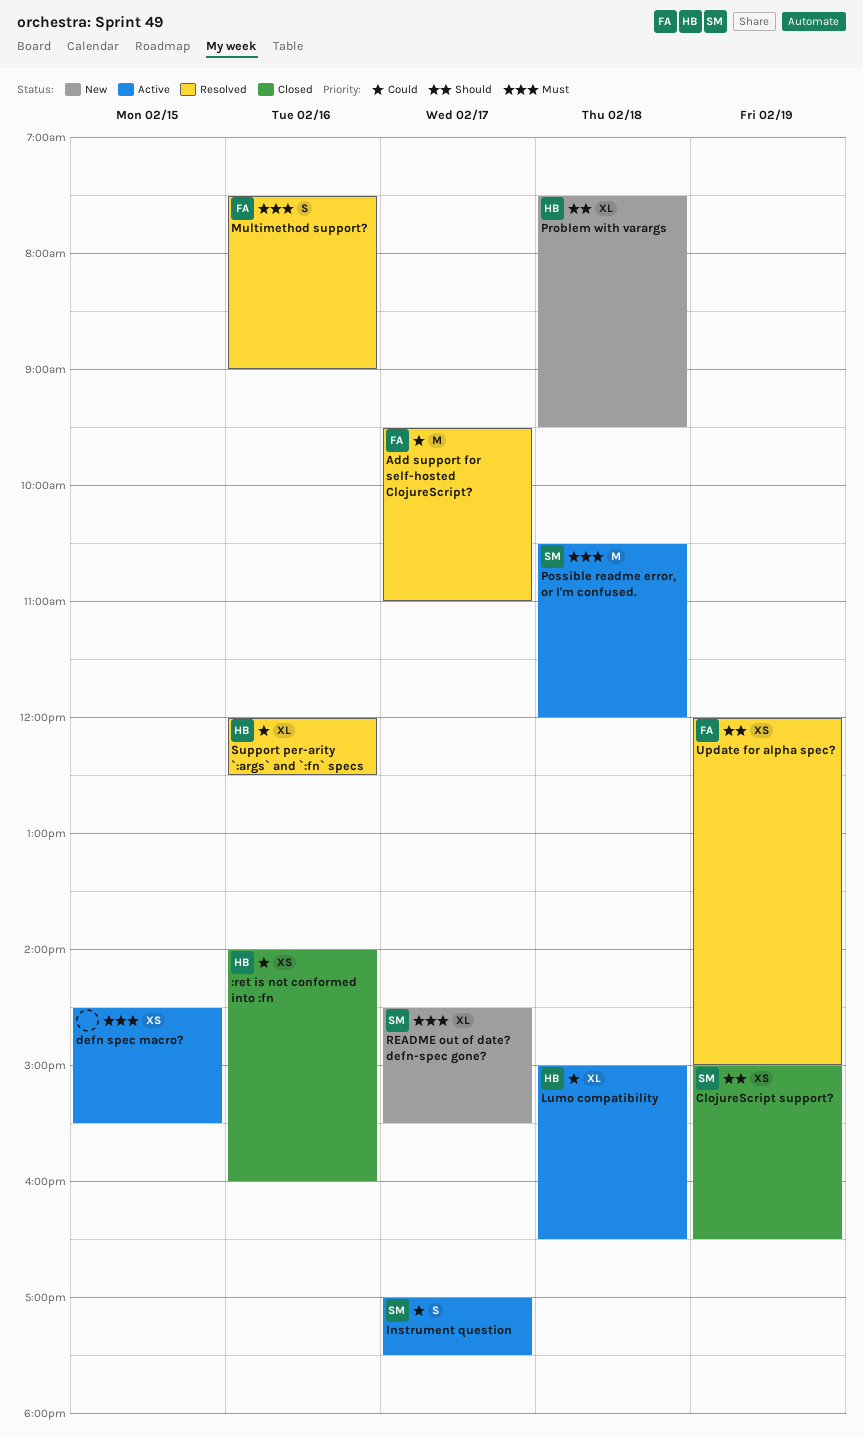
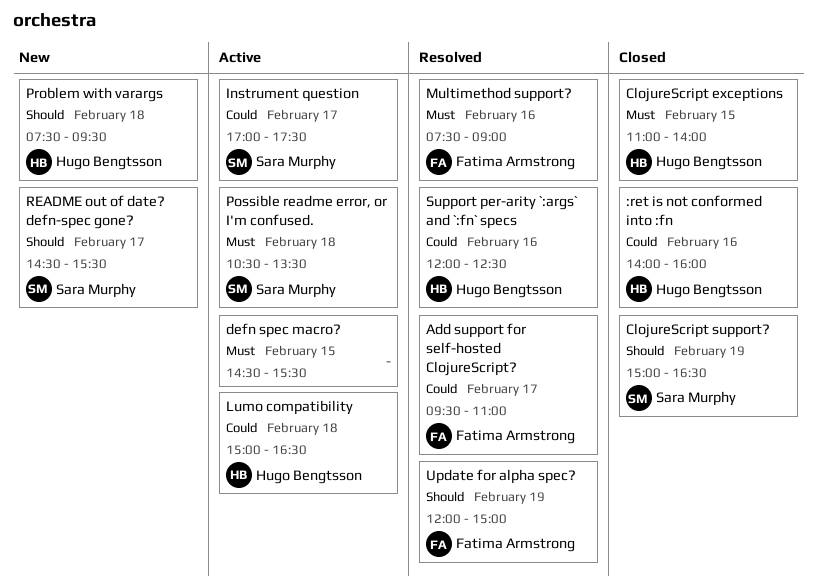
ClojureScript exceptions: none -> present
Possible readme error, or I'm confused., ends: 12:00 -> 13:30
README out of date? defn-spec gone?, priority: Must -> Should

